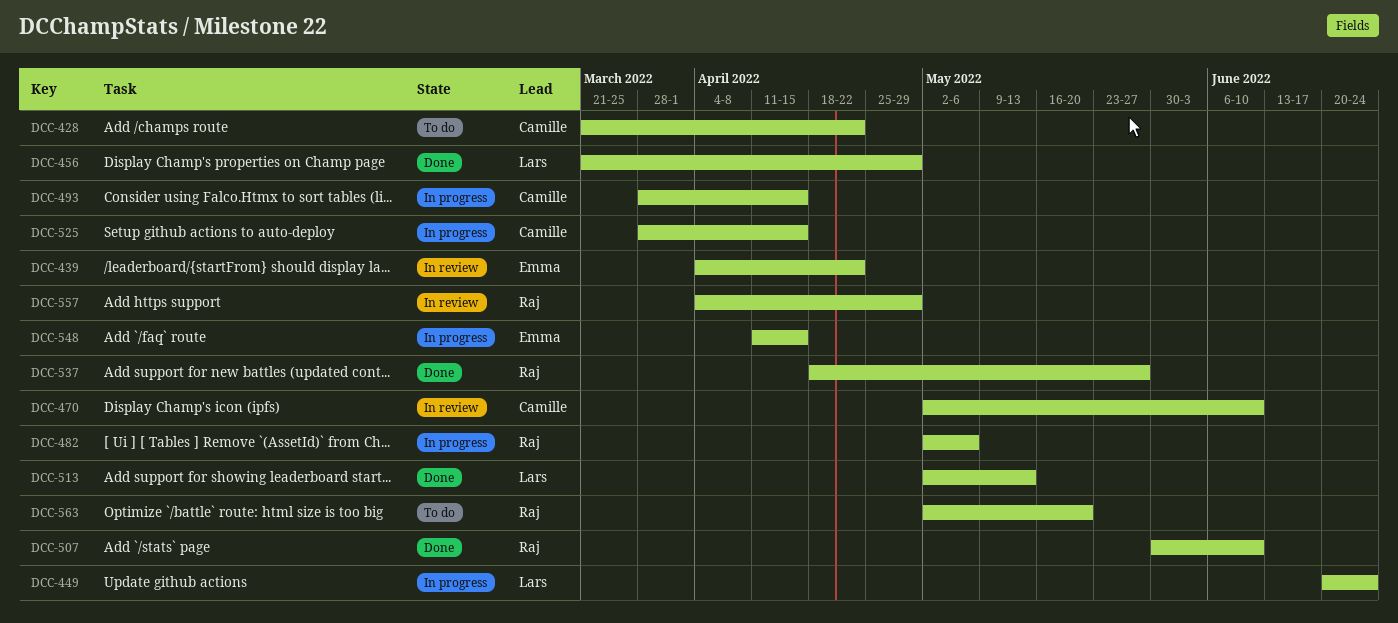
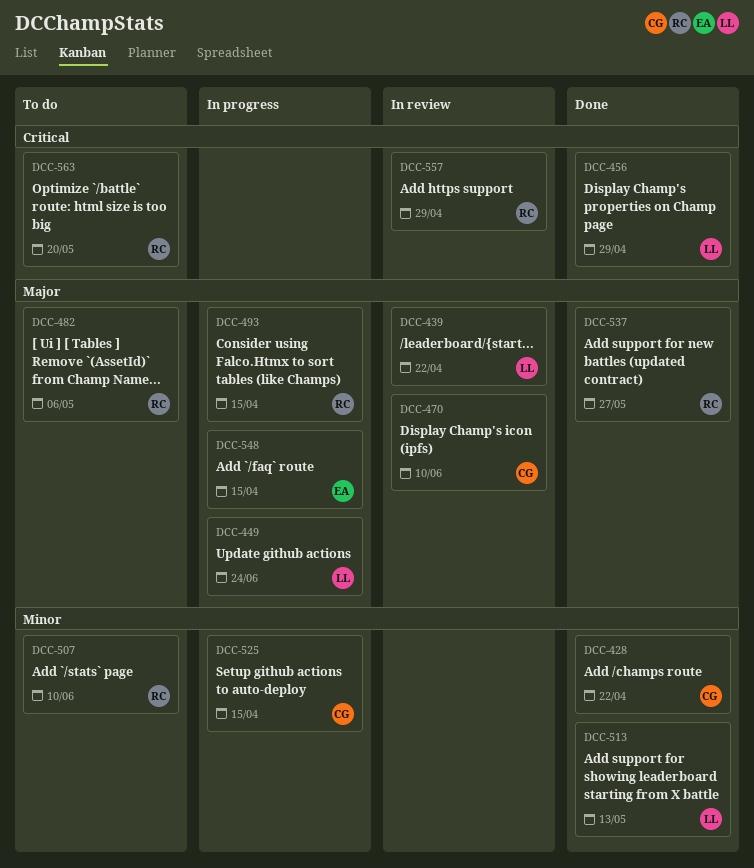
DCC-428, status: To do -> Done
DCC-439, owner: Emma -> Lars
DCC-482, status: In progress -> To do
DCC-493, owner: Camille -> Raj
DCC-507, status: Done -> To do

